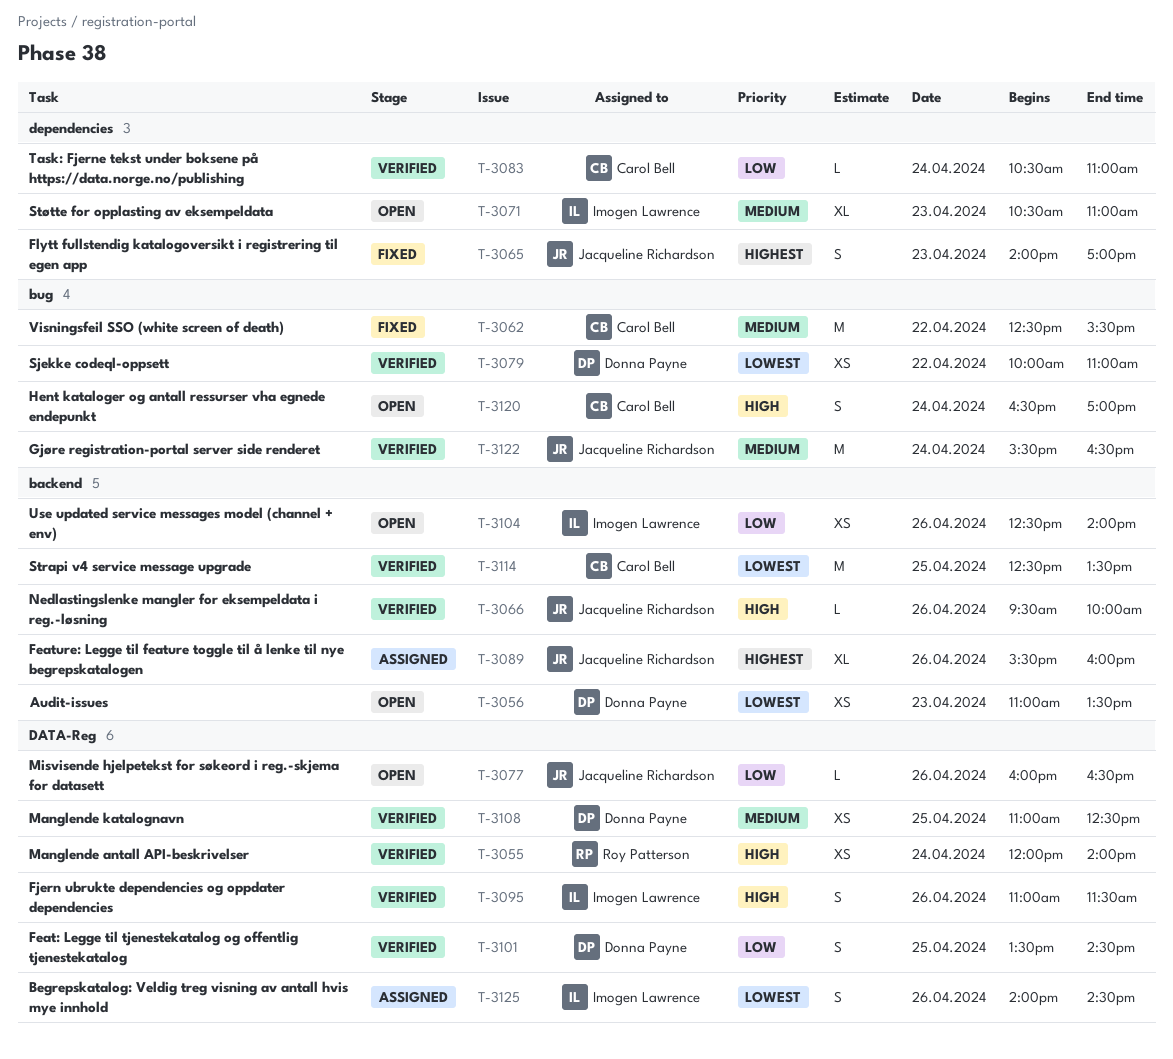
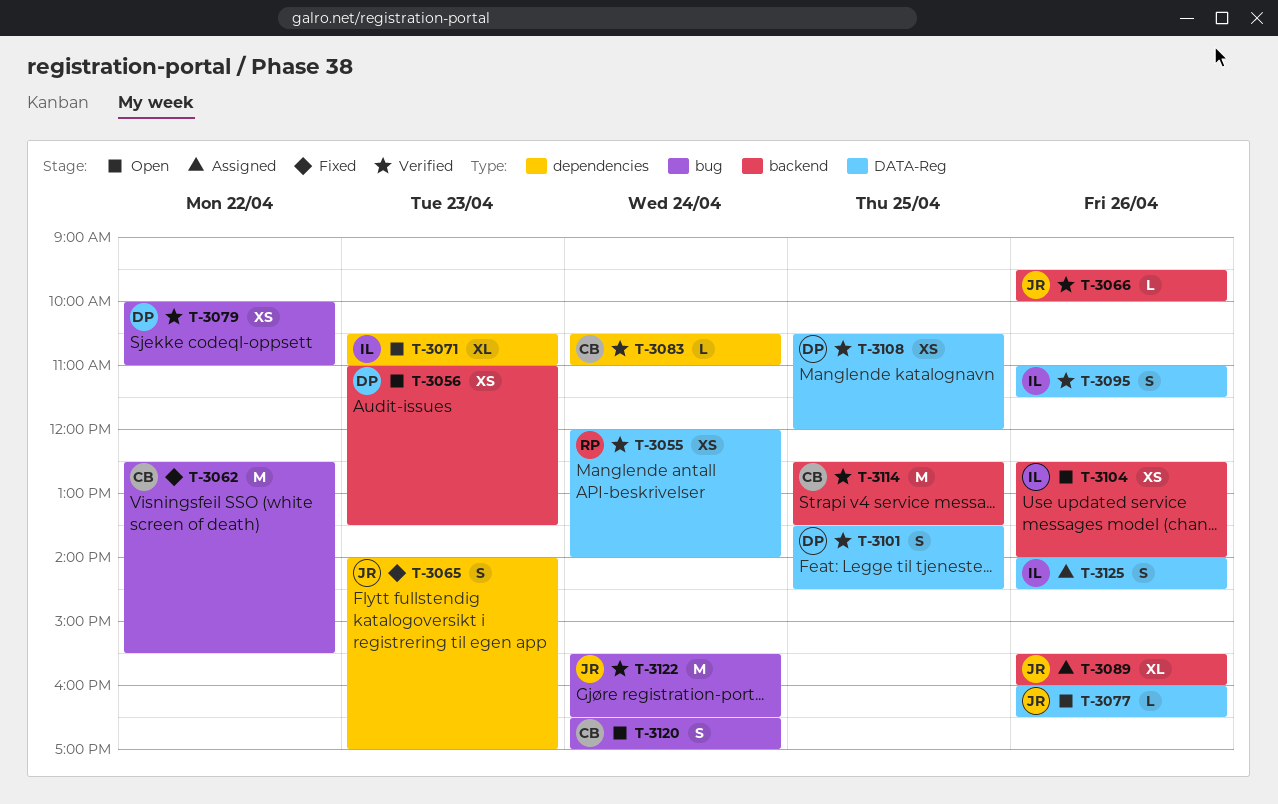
T-3108, begins: 11:00 -> 10:30
T-3108, ends: 12:30 -> 12:00

